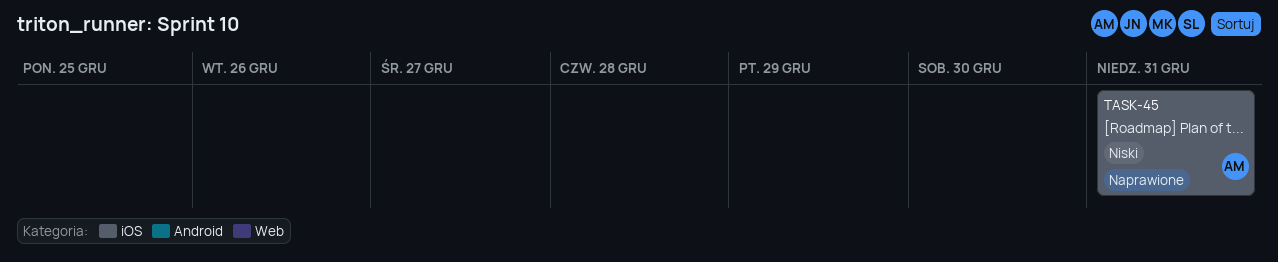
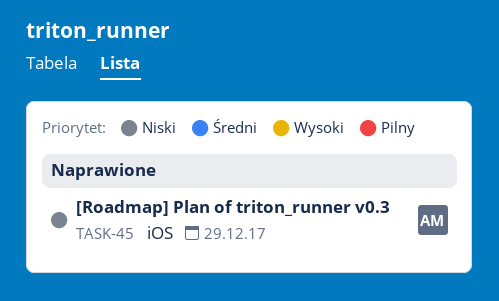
TASK-45, due: Dec 31 -> Dec 29

